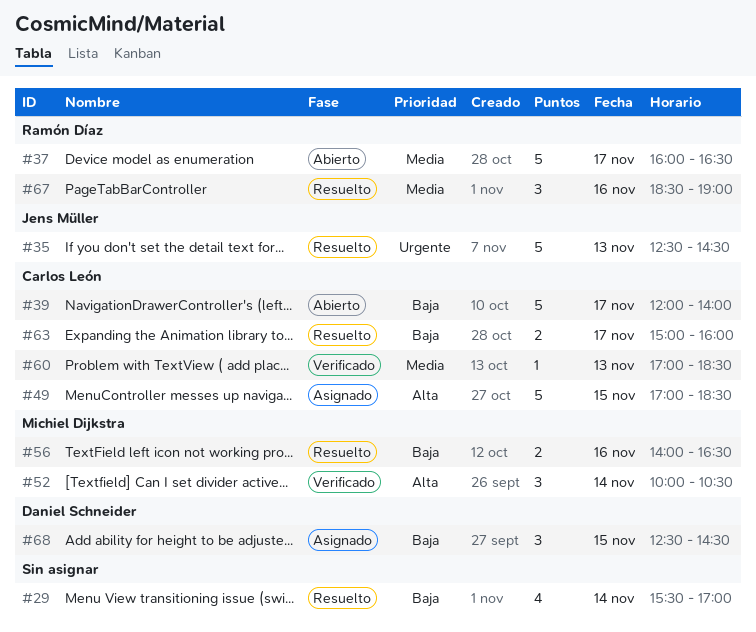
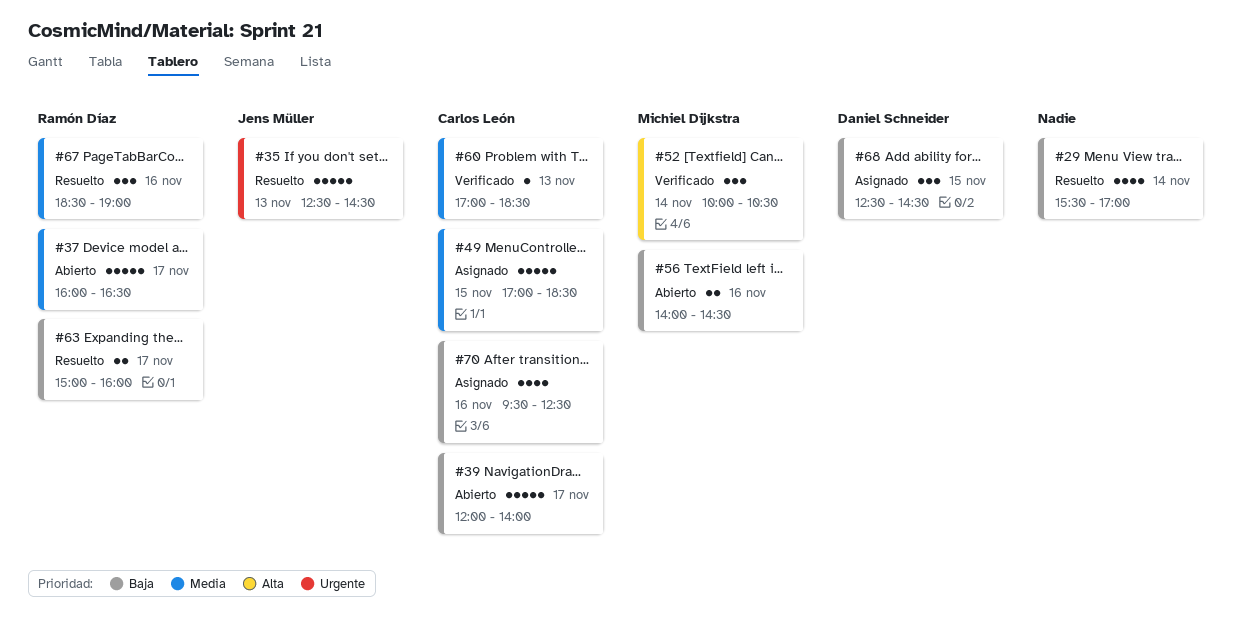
#49, priority: Alta -> Media
#56, status: Resuelto -> Abierto
#56, ends: 16:30 -> 14:30
#63, owner: Carlos León -> Ramón Díaz
#70: none -> present

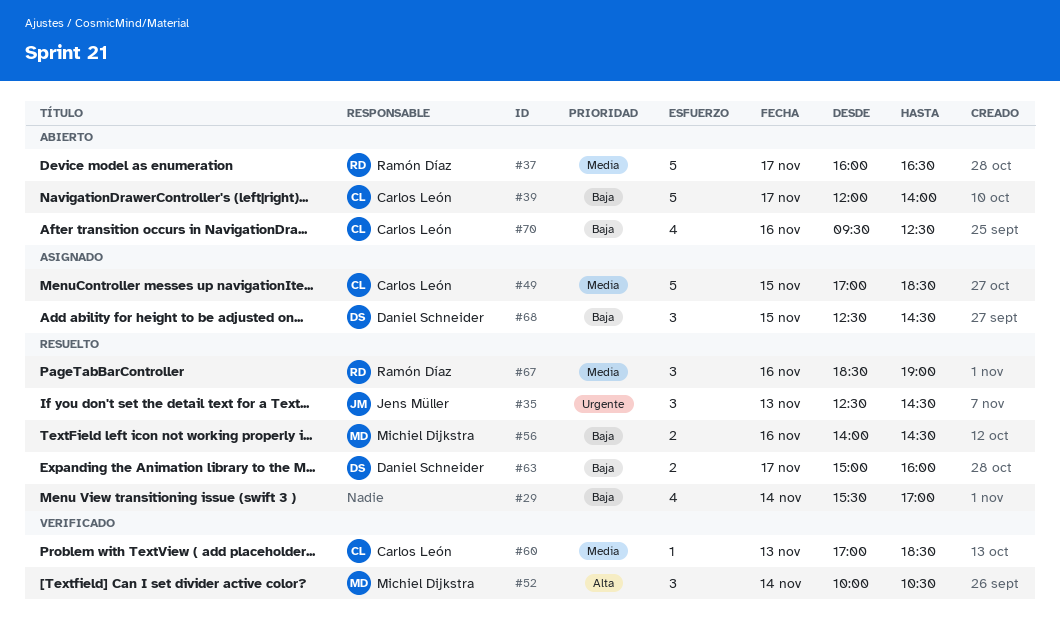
#35, estimate: 5 -> 3
#56, status: Abierto -> Resuelto
#63, owner: Ramón Díaz -> Daniel Schneider
#70, status: Asignado -> Abierto

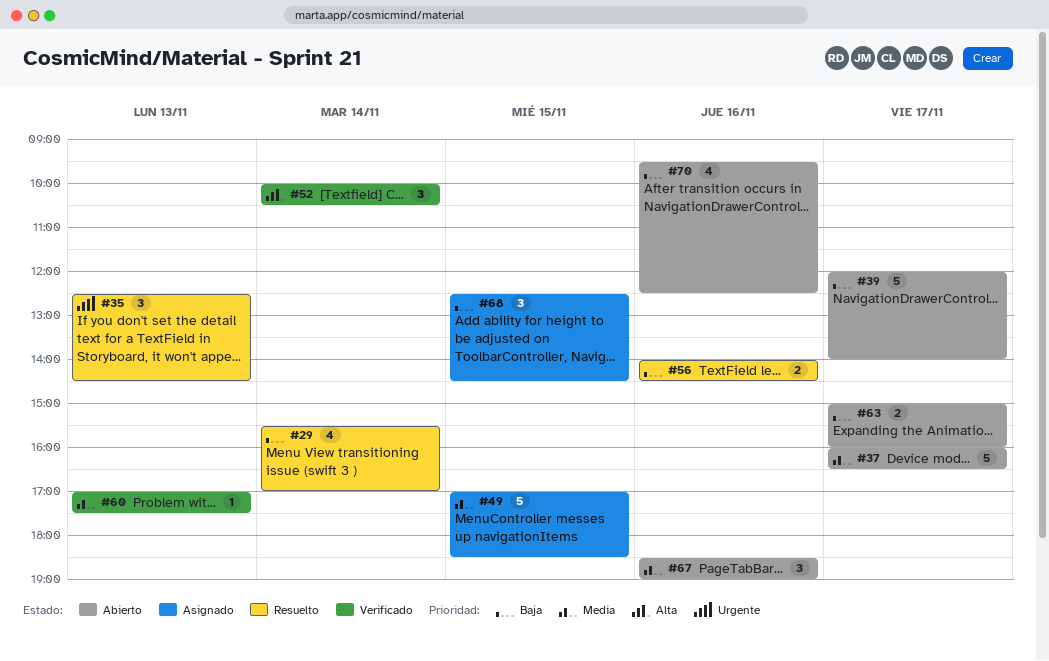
#60, ends: 18:30 -> 17:30
#63, status: Resuelto -> Abierto
#67, status: Resuelto -> Abierto

